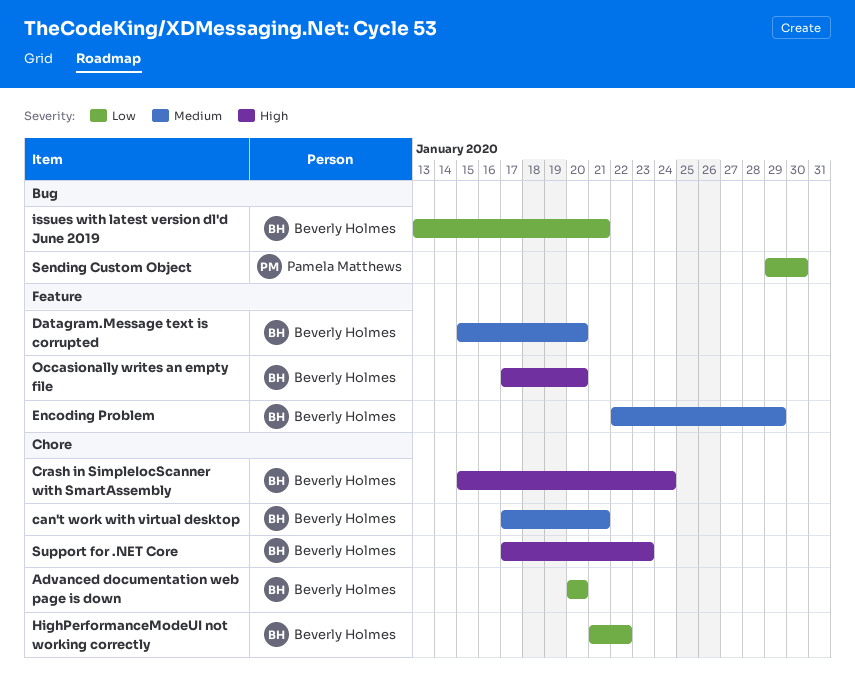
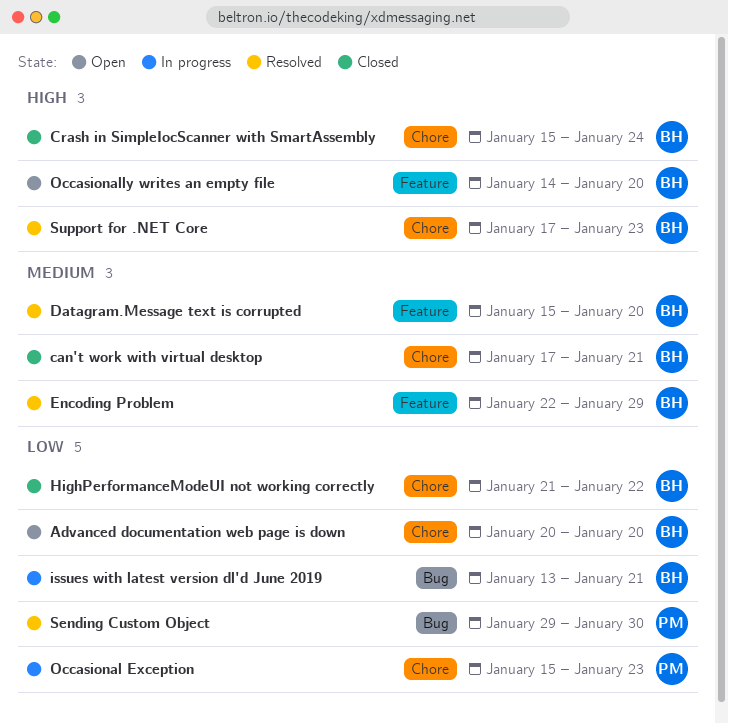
Occasional Exception: none -> present
Occasionally writes an empty file, start: Jan 17 -> Jan 14

